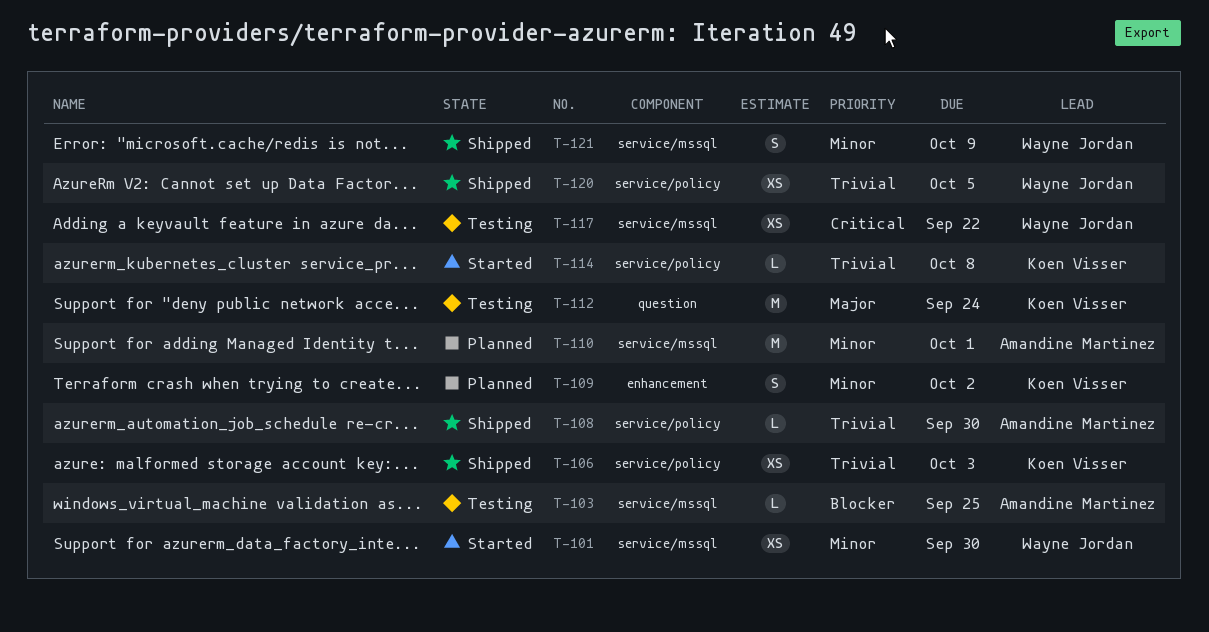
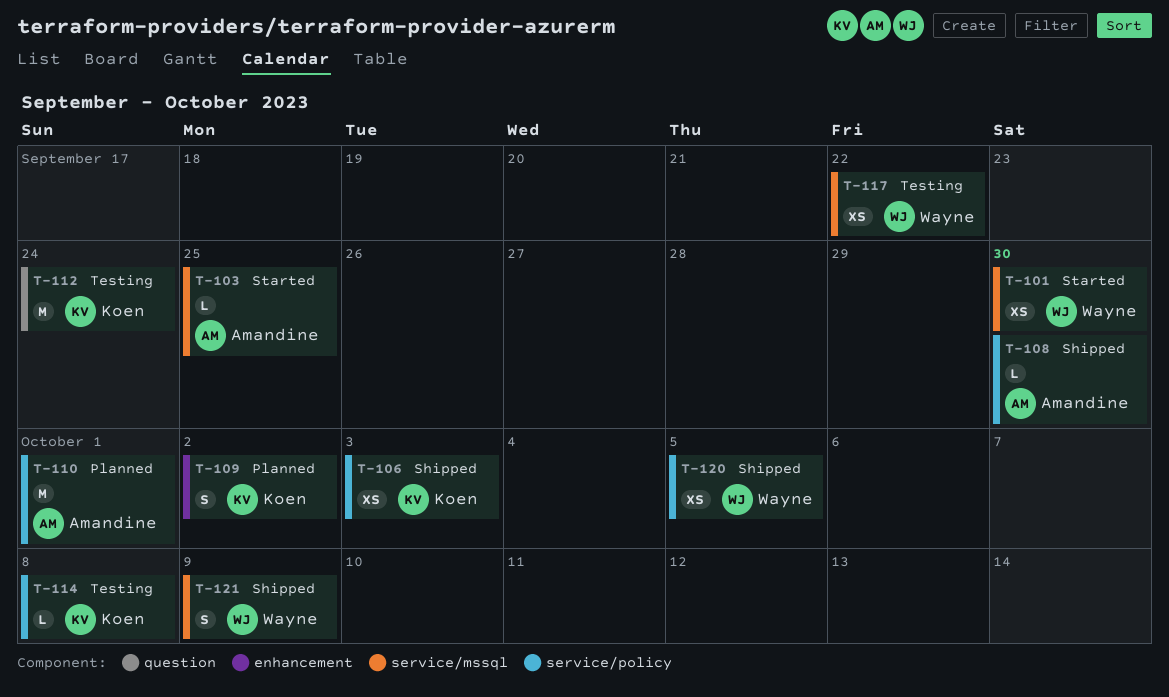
T-103, status: Testing -> Started
T-110, label: service/mssql -> service/policy
T-114, status: Started -> Testing

